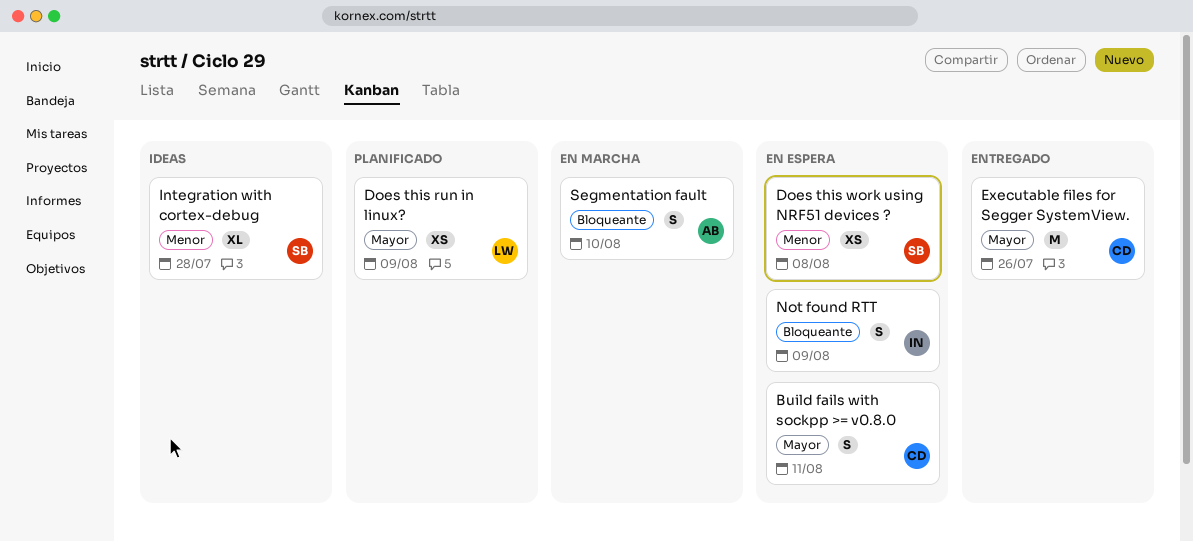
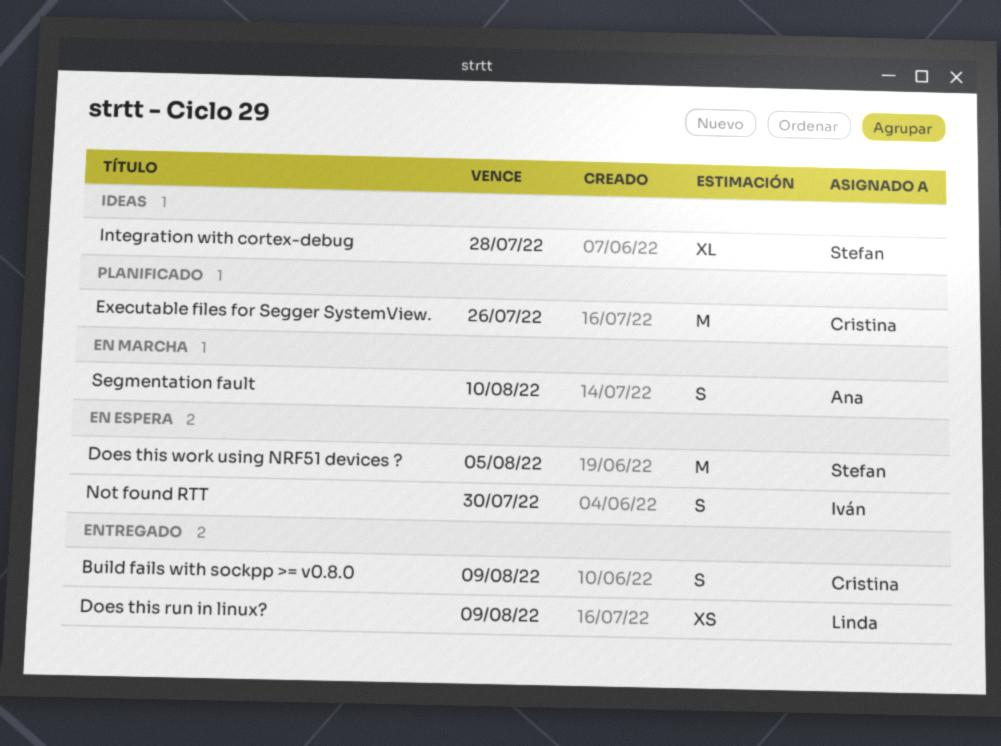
Build fails with sockpp >= v0.8.0, status: En espera -> Entregado
Build fails with sockpp >= v0.8.0, due: Aug 11 -> Aug 9
Does this run in linux?, status: Planificado -> Entregado
Does this work using NRF51 devices ?, estimate: XS -> M
Does this work using NRF51 devices ?, due: Aug 8 -> Aug 5
Executable files for Segger SystemView., status: Entregado -> Planificado
Not found RTT, due: Aug 9 -> Jul 30

